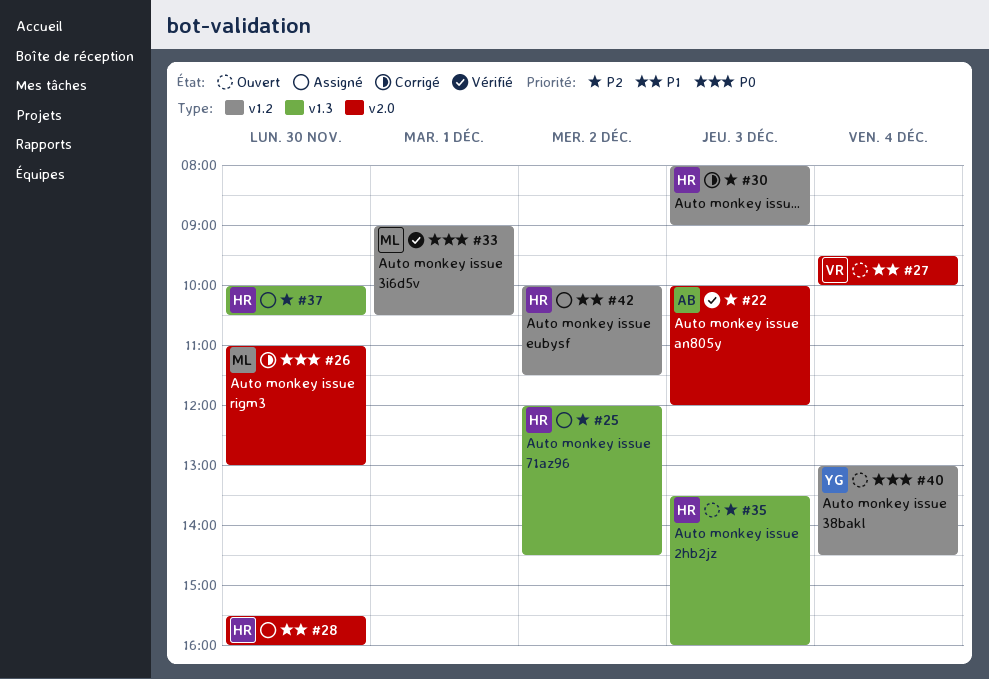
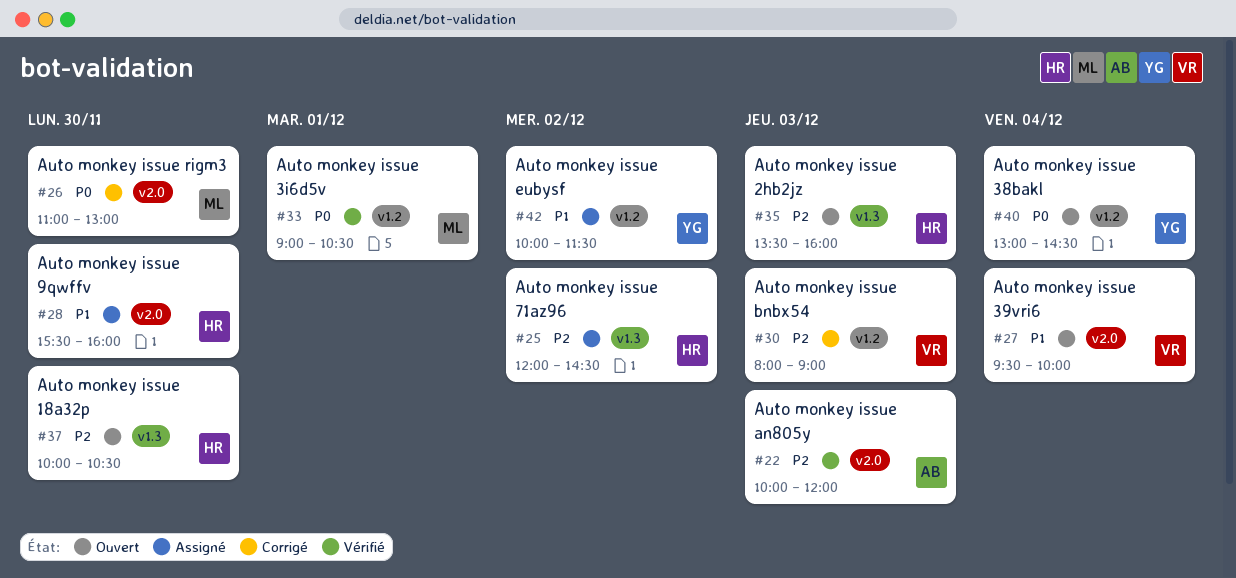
#30, owner: HR -> VR
#37, status: Assigné -> Ouvert
#42, owner: HR -> YG

